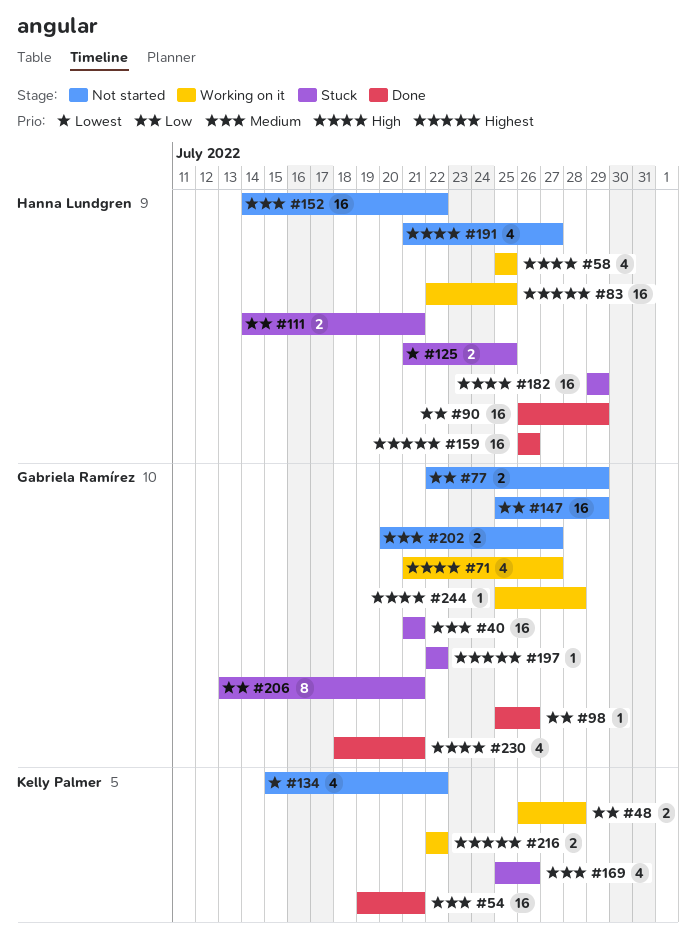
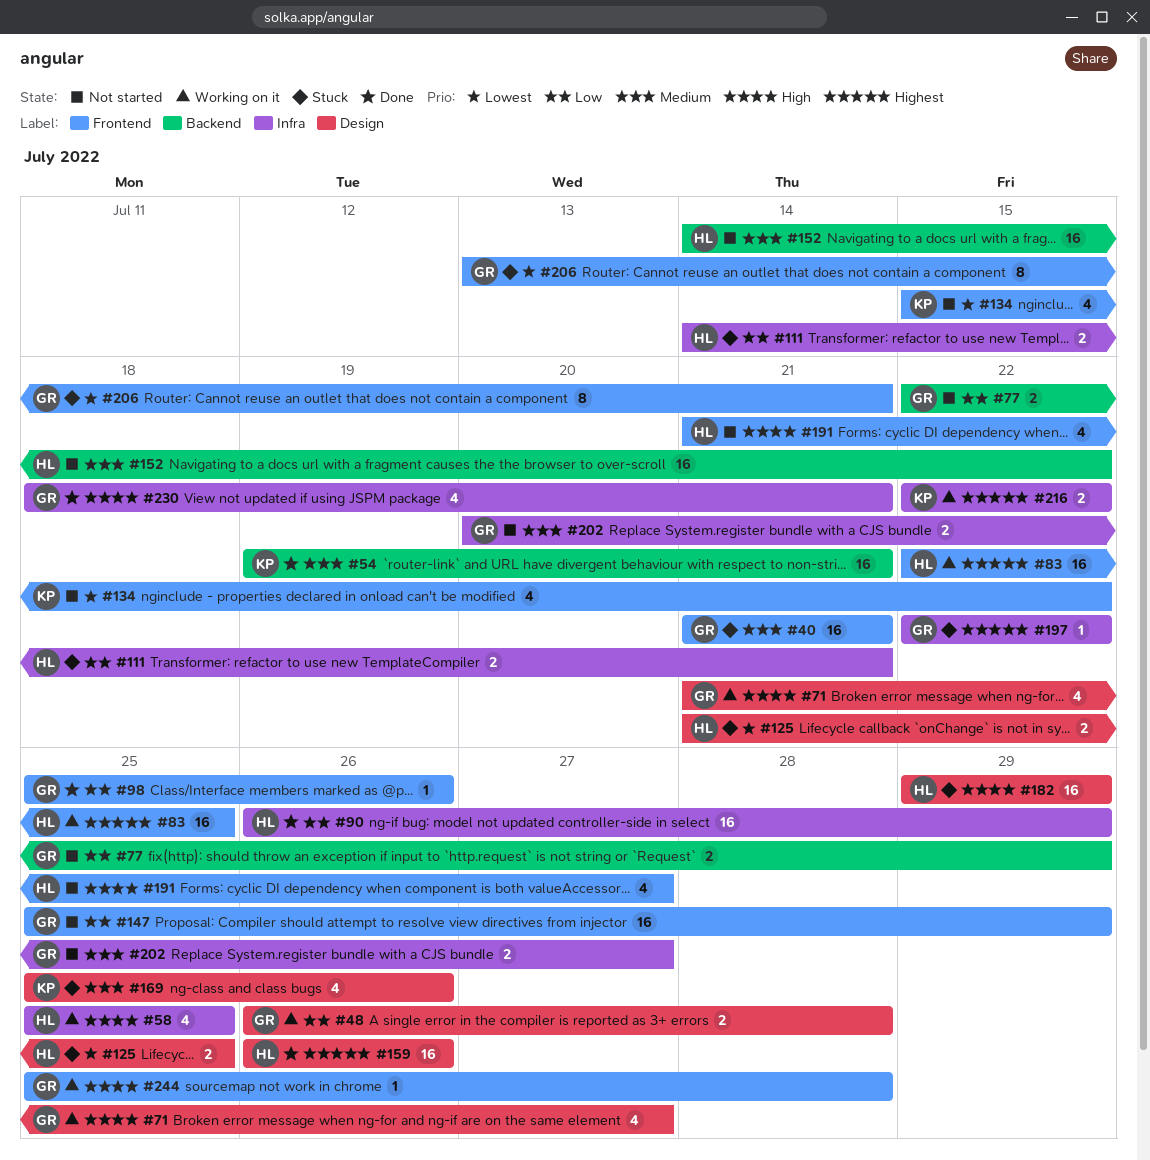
#48, owner: Kelly Palmer -> Gabriela Ramírez
#206, priority: Low -> Lowest

